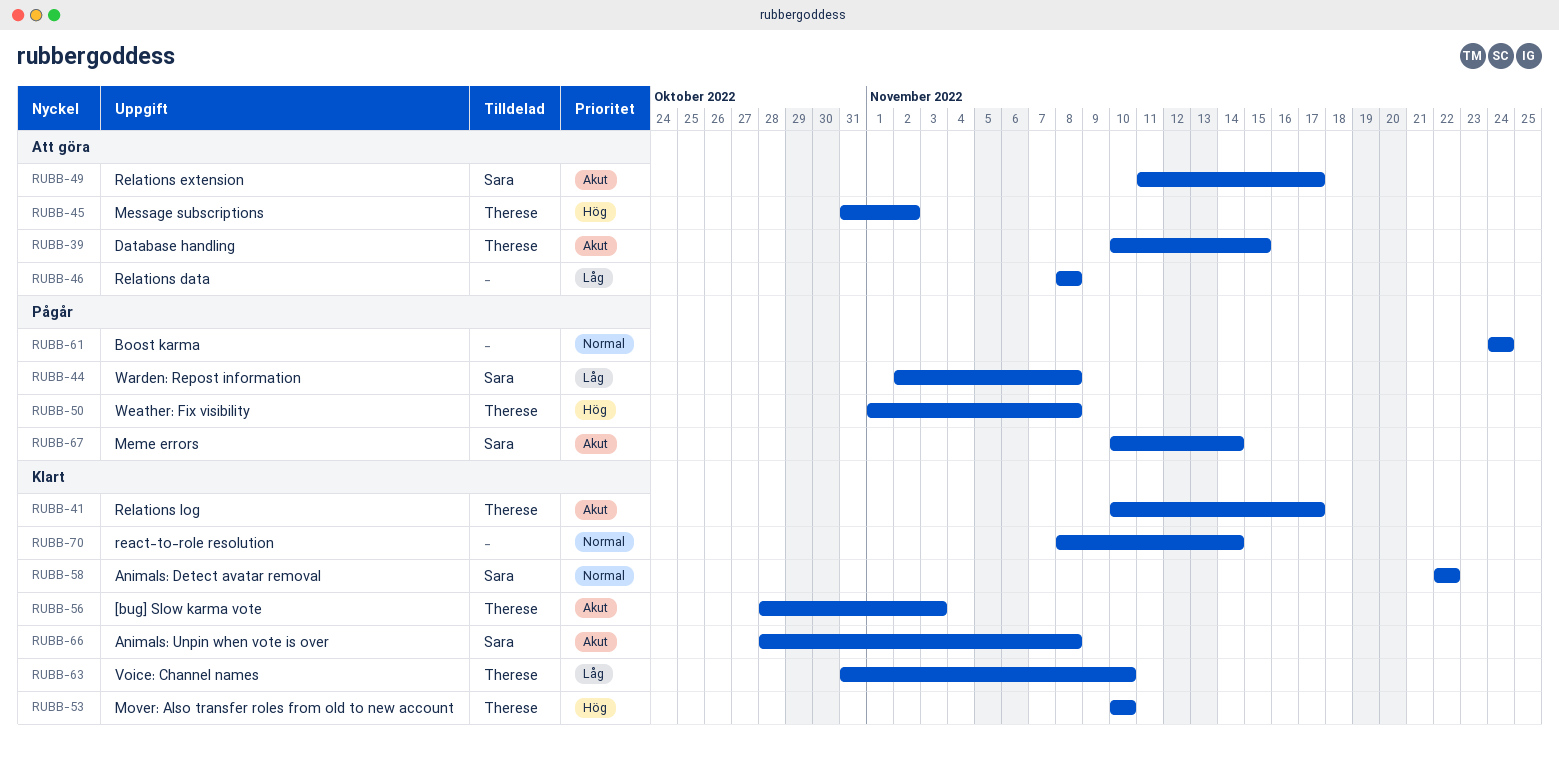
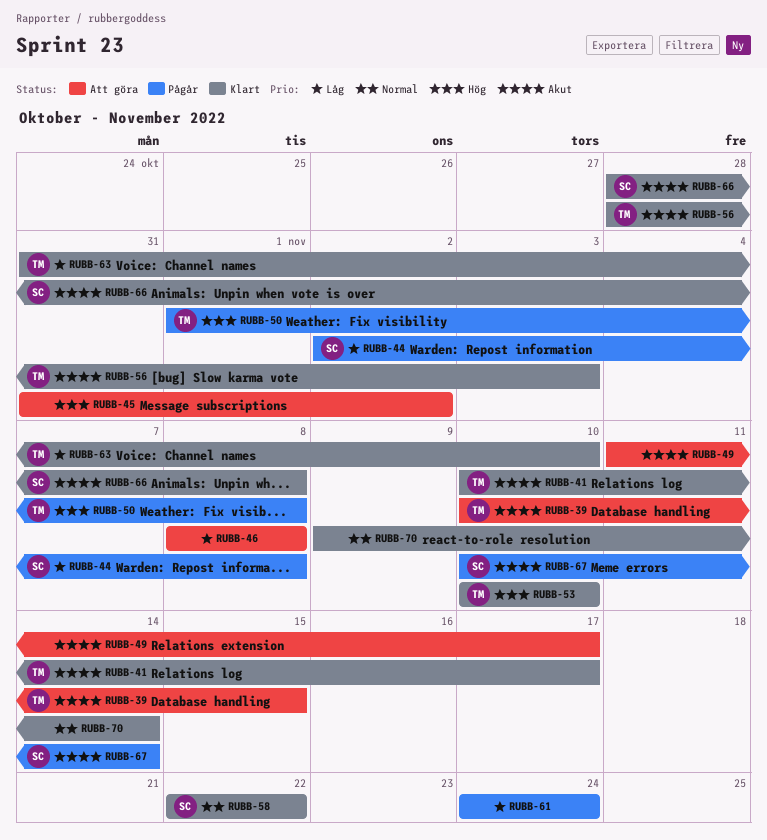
RUBB-45, owner: Therese -> none
RUBB-49, owner: Sara -> none
RUBB-61, priority: Normal -> Låg
RUBB-70, start: Nov 8 -> Nov 9

